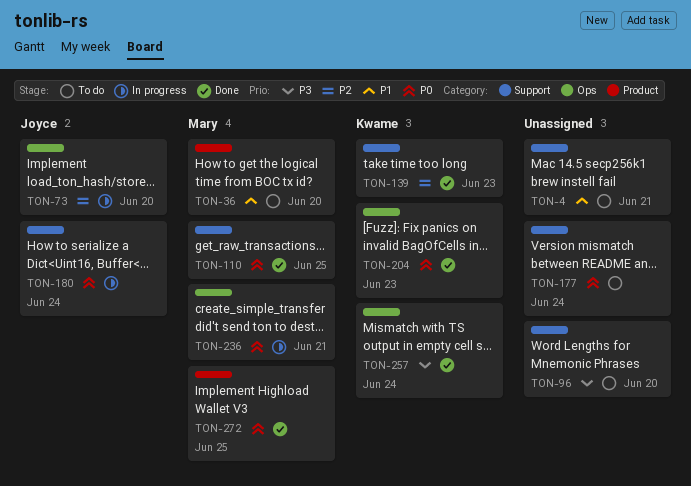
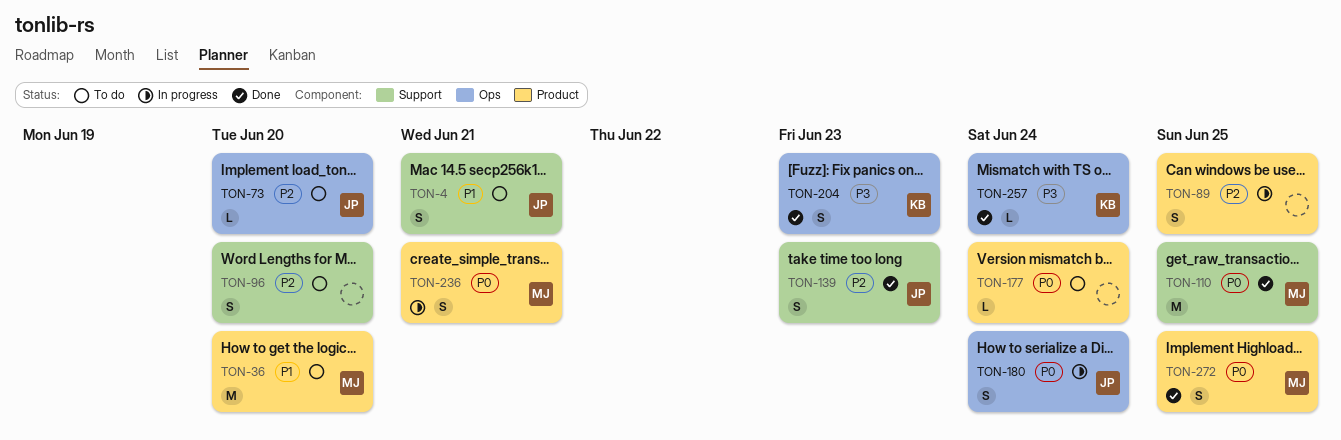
TON-4, owner: none -> Joyce
TON-73, status: In progress -> To do
TON-89: none -> present
TON-96, priority: P3 -> P2
TON-139, owner: Kwame -> Joyce
TON-177, label: Support -> Product
TON-180, label: Support -> Ops
TON-204, priority: P0 -> P3
TON-236, label: Ops -> Product

